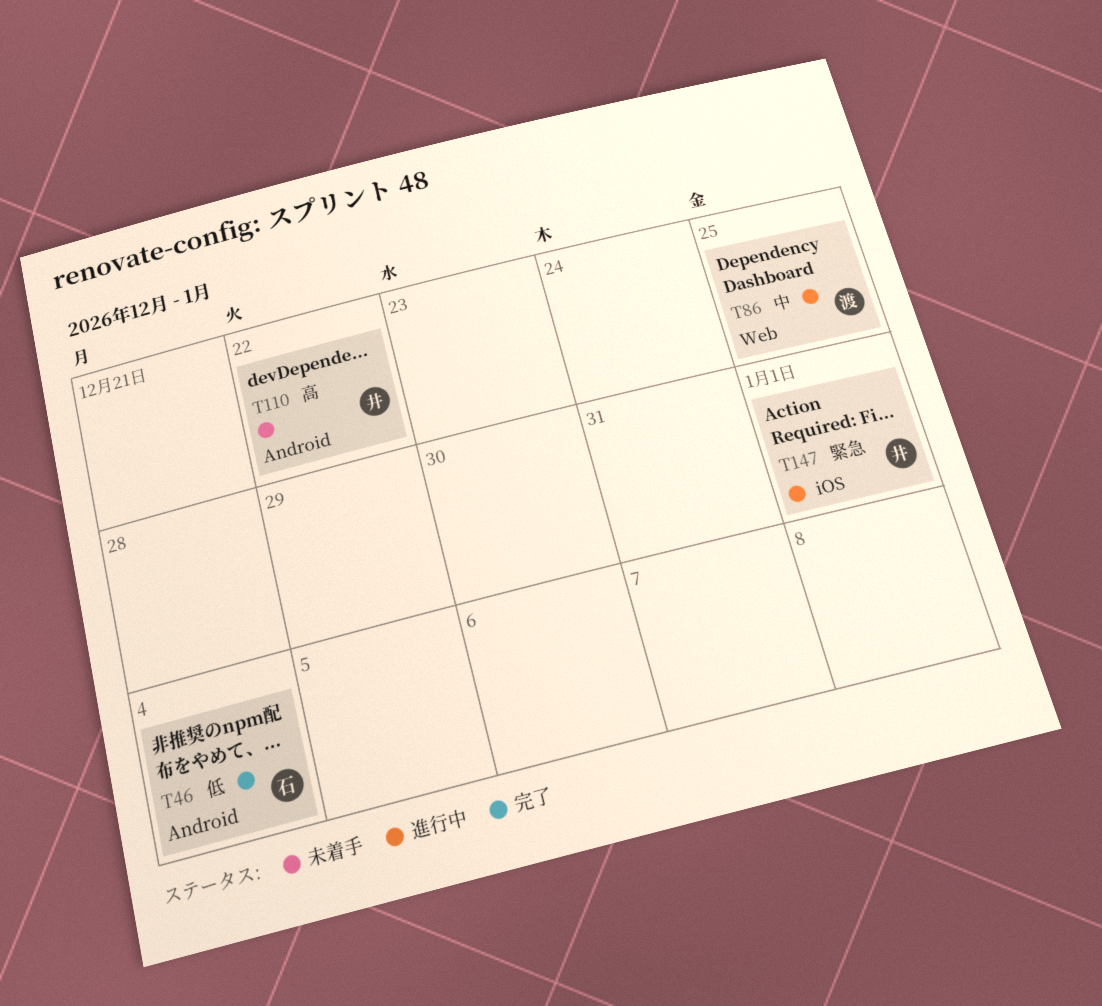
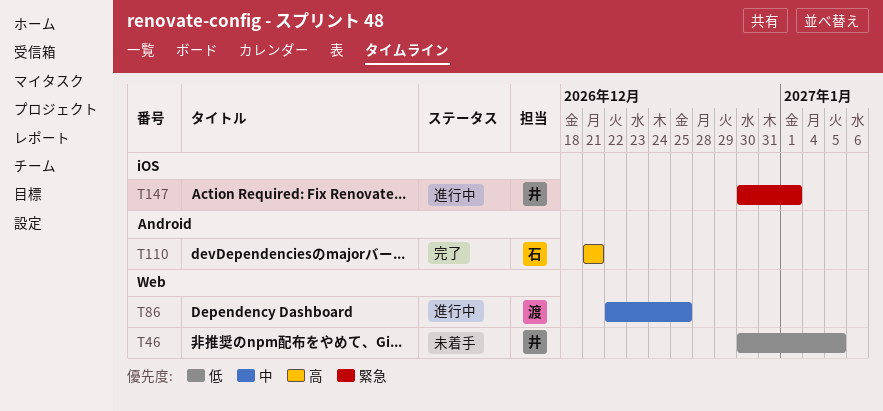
T46, status: 完了 -> 未着手
T46, owner: 石 -> 井
T46, label: Android -> Web
T46, due: Jan 4 -> Jan 5
T110, status: 未着手 -> 完了
T110, owner: 井 -> 石
T110, due: Dec 22 -> Dec 21

